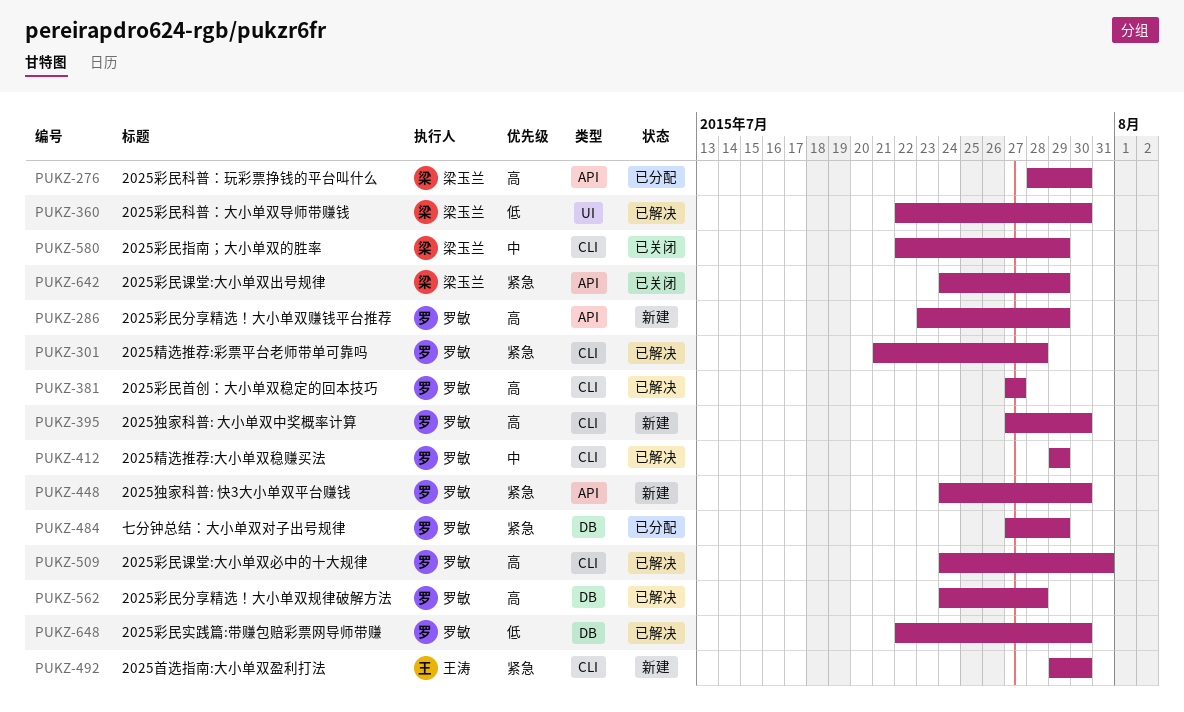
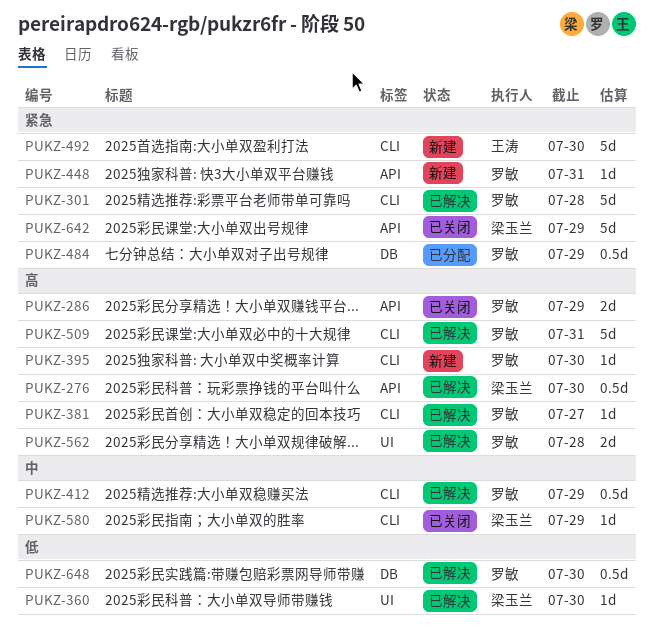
PUKZ-276, status: 已分配 -> 已解决
PUKZ-286, status: 新建 -> 已关闭
PUKZ-448, due: Jul 30 -> Jul 31
PUKZ-562, label: DB -> UI

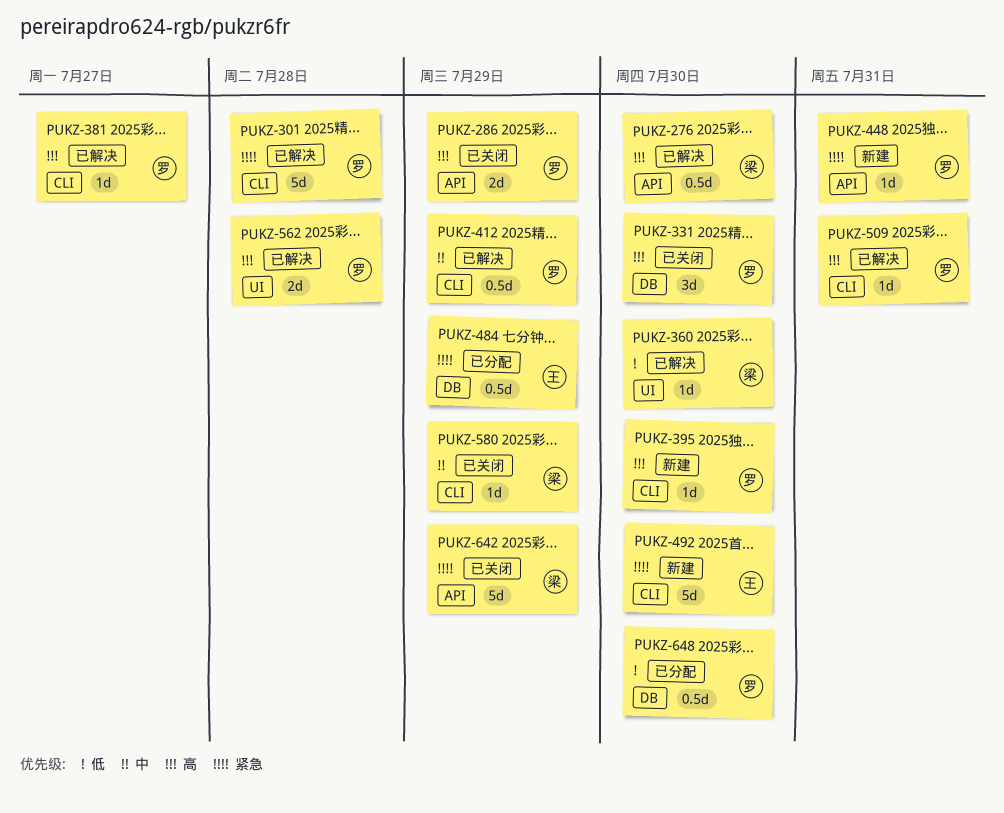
PUKZ-331: none -> present
PUKZ-484, owner: 罗敏 -> 王涛
PUKZ-509, estimate: 5d -> 1d
PUKZ-648, status: 已解决 -> 已分配

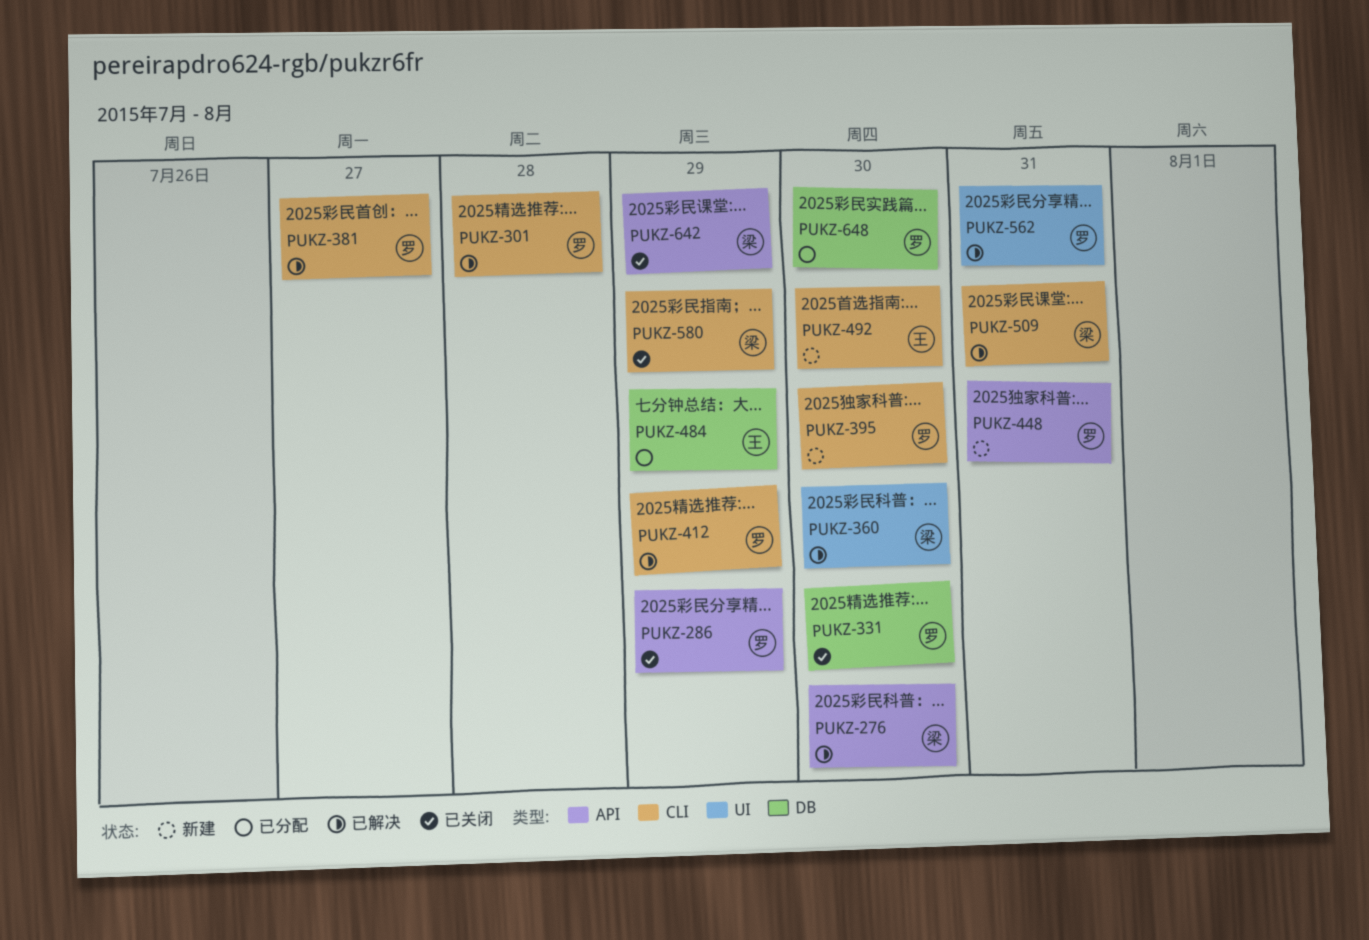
PUKZ-509, owner: 罗 -> 梁
PUKZ-562, due: Jul 28 -> Jul 31

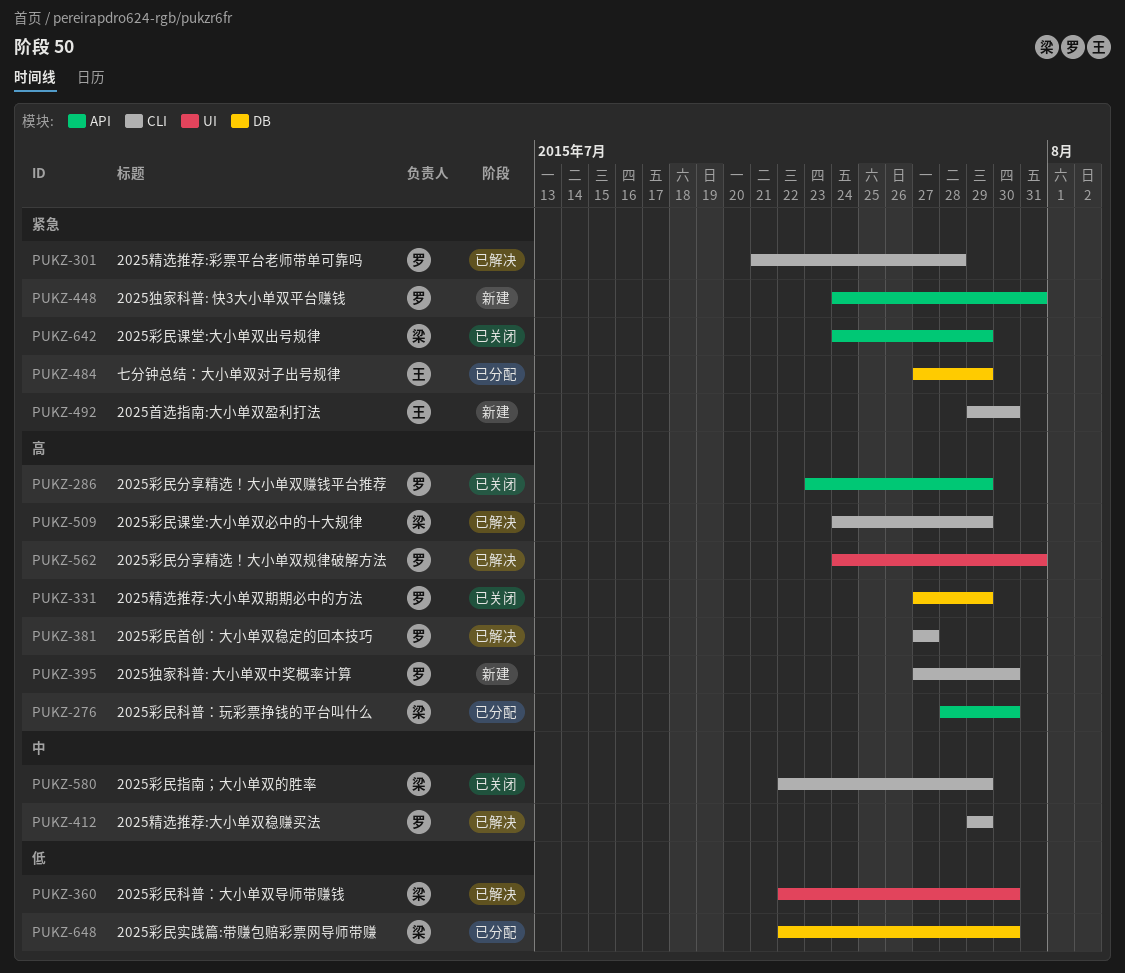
PUKZ-276, status: 已解决 -> 已分配
PUKZ-331, due: Jul 30 -> Jul 29
PUKZ-509, due: Jul 31 -> Jul 29
PUKZ-648, owner: 罗 -> 梁

